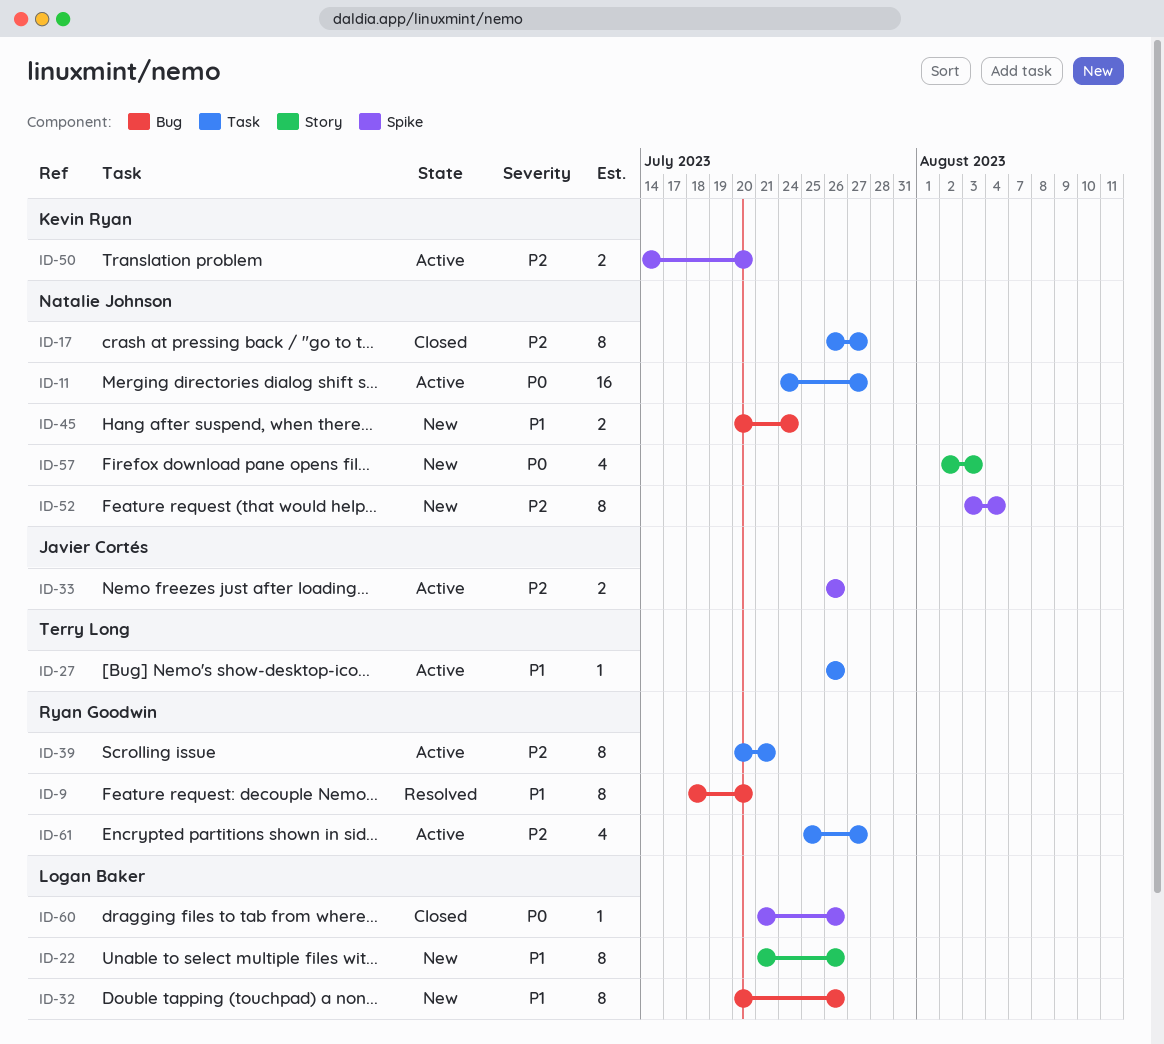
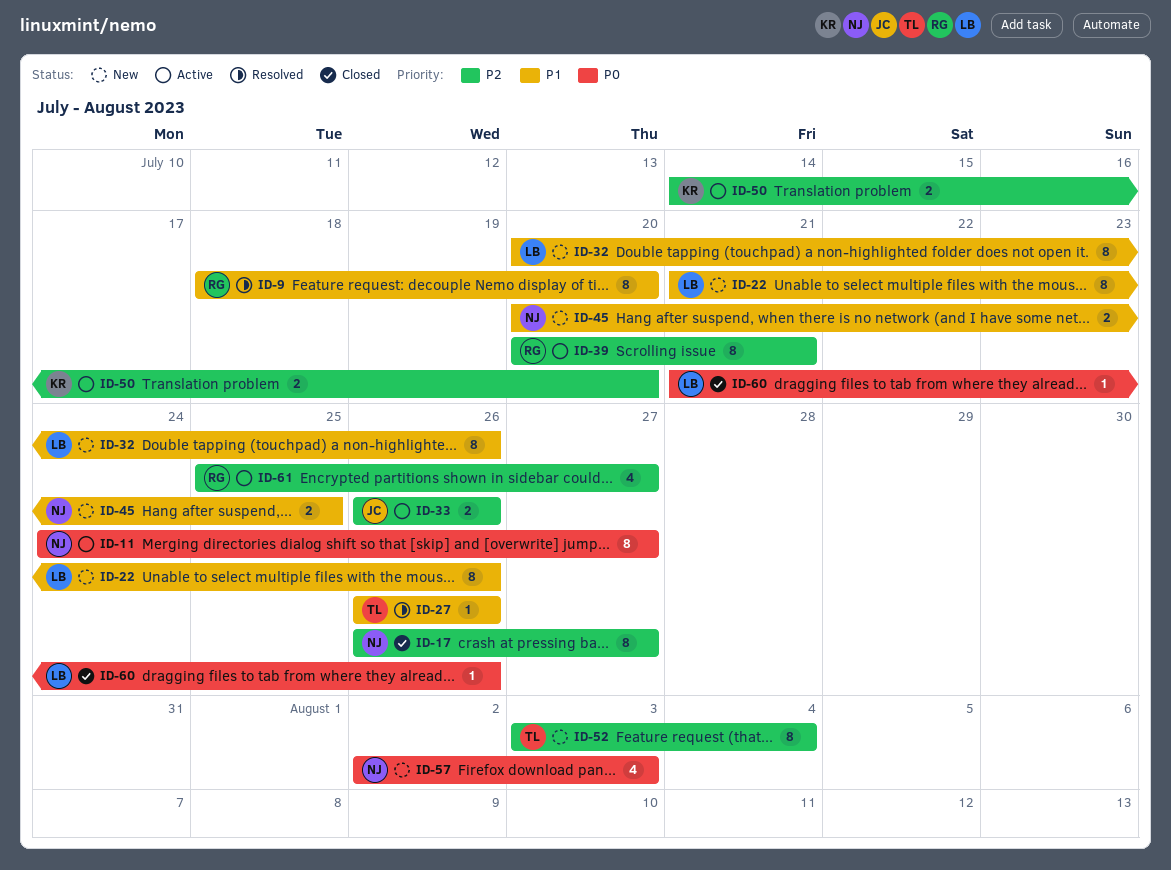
ID-11, estimate: 16 -> 8
ID-27, status: Active -> Resolved
ID-45, due: Jul 24 -> Jul 25
ID-52, owner: Natalie Johnson -> Terry Long

